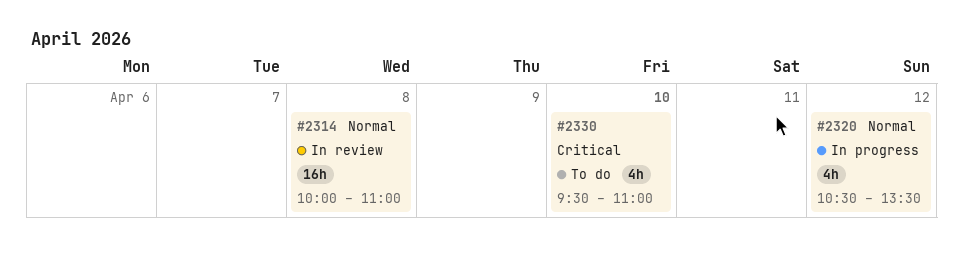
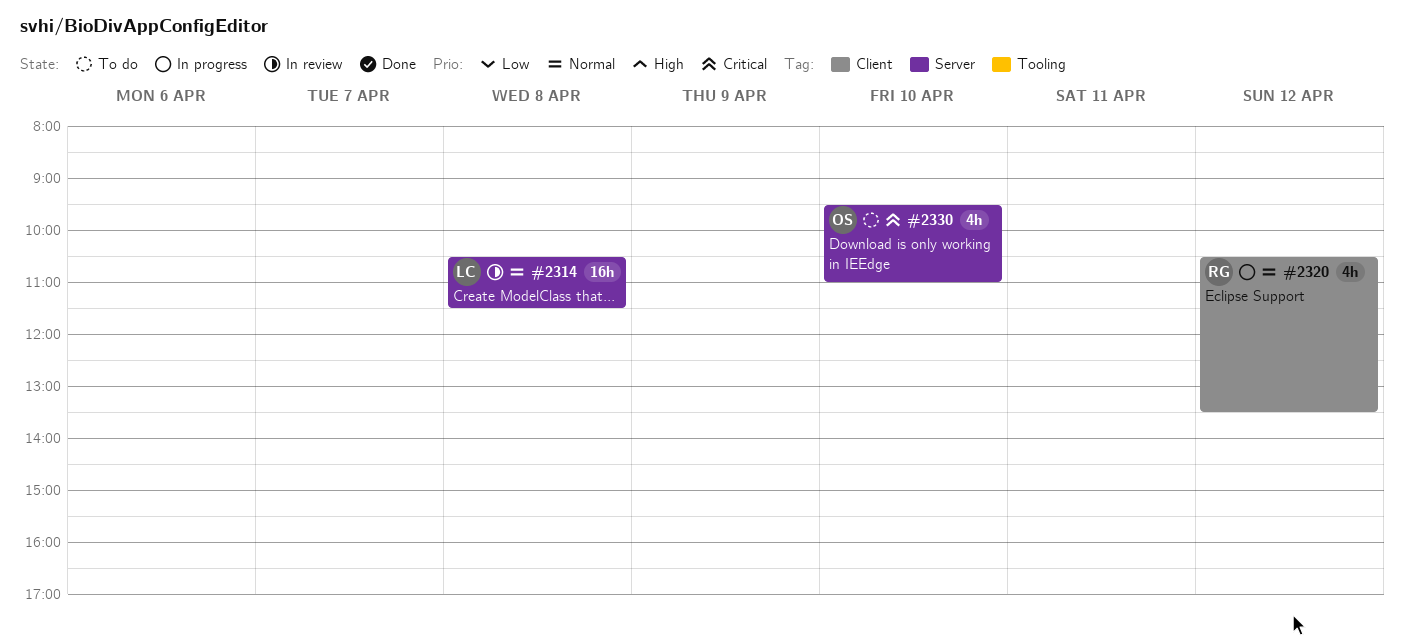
#2314, begins: 10:00 -> 10:30
#2314, ends: 11:00 -> 11:30

